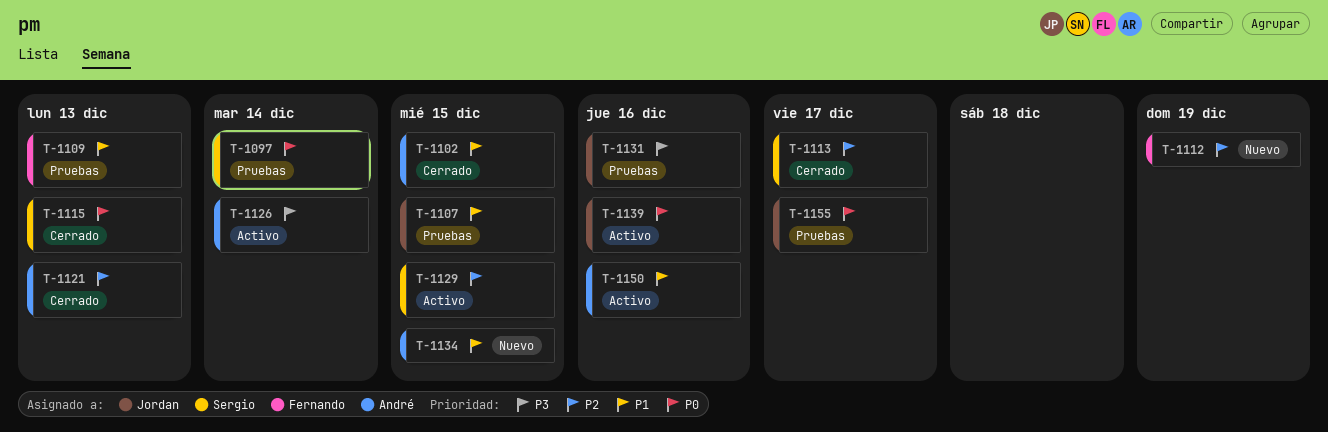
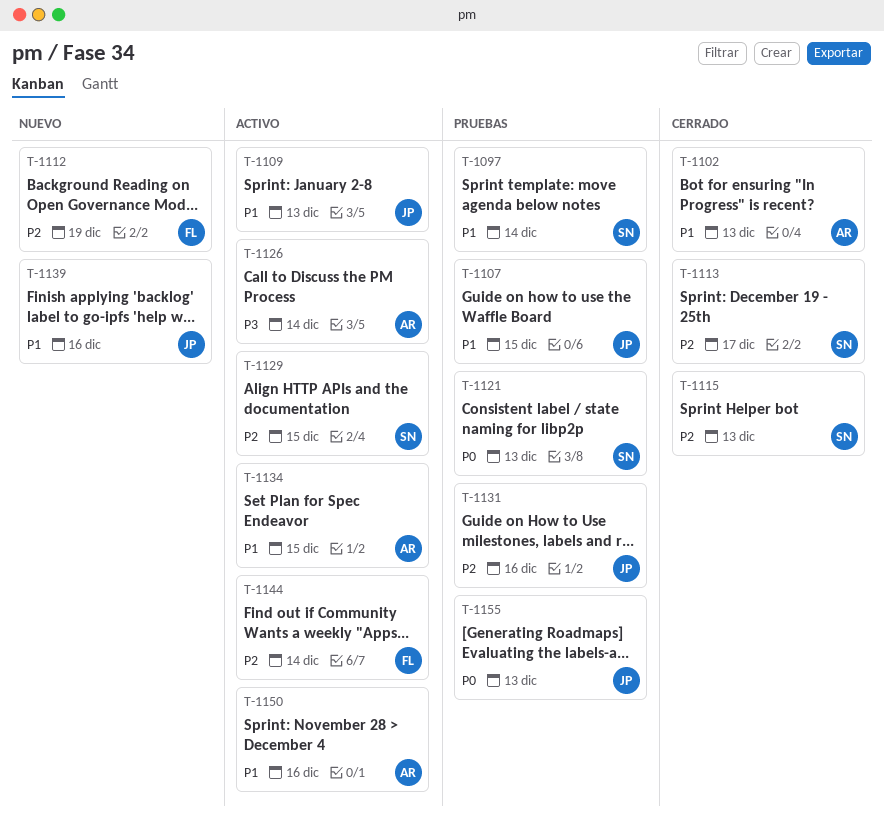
T-1097, priority: P0 -> P1
T-1102, due: Dec 15 -> Dec 13
T-1109, status: Pruebas -> Activo
T-1109, owner: Fernando -> Jordan
T-1115, priority: P0 -> P2
T-1121, status: Cerrado -> Pruebas
T-1121, owner: André -> Sergio
T-1121, priority: P2 -> P0
T-1131, priority: P3 -> P2
T-1134, status: Nuevo -> Activo
T-1139, status: Activo -> Nuevo
T-1139, priority: P0 -> P1
T-1144: none -> present
T-1155, due: Dec 17 -> Dec 13

